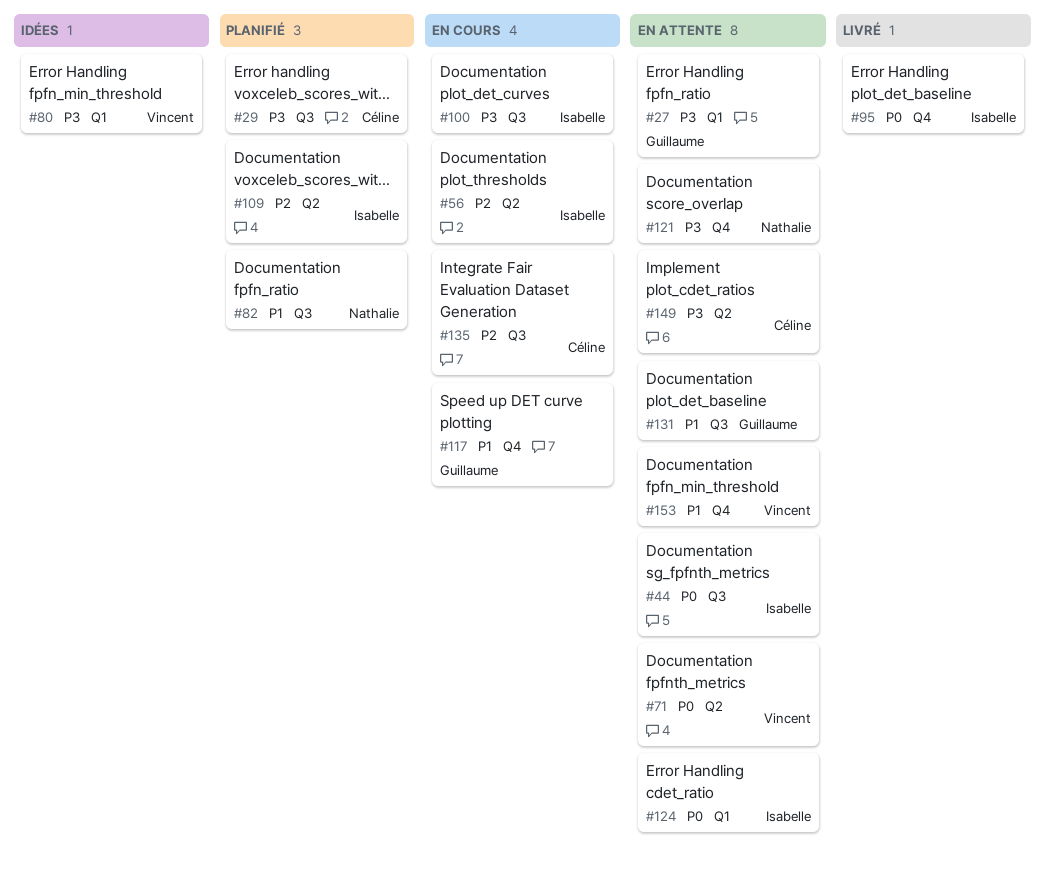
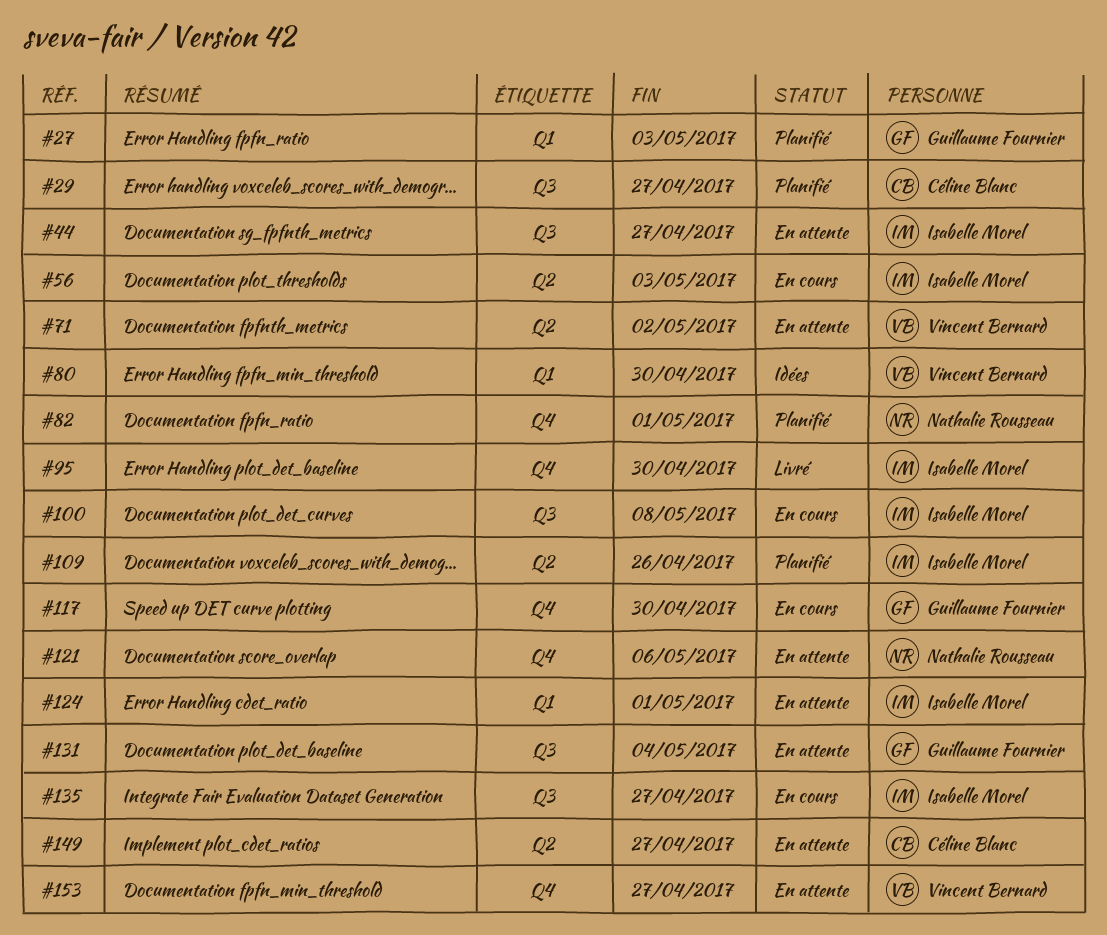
#27, status: En attente -> Planifié
#82, label: Q3 -> Q4
#135, owner: Céline Blanc -> Isabelle Morel

